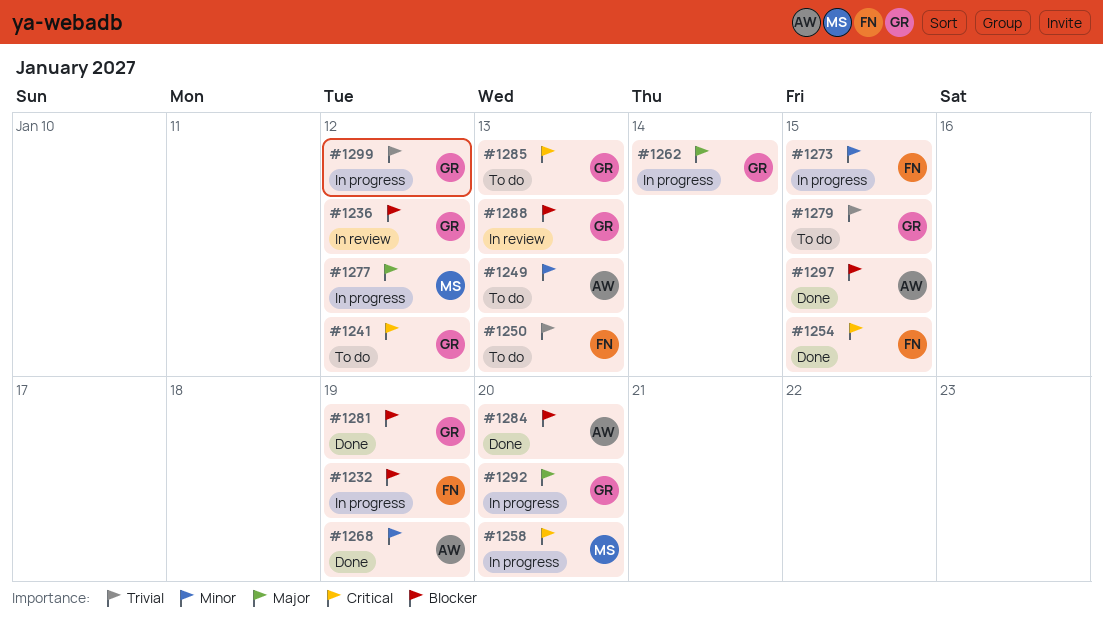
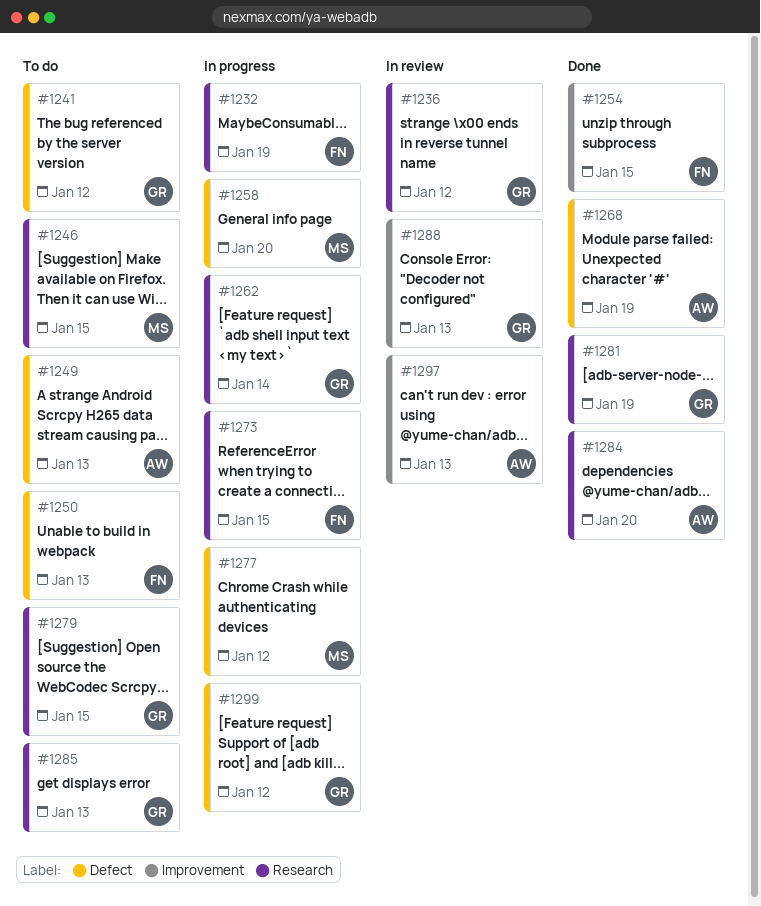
#1246: none -> present
#1292: present -> none
#1297, status: Done -> In review
#1297, due: Jan 15 -> Jan 13

